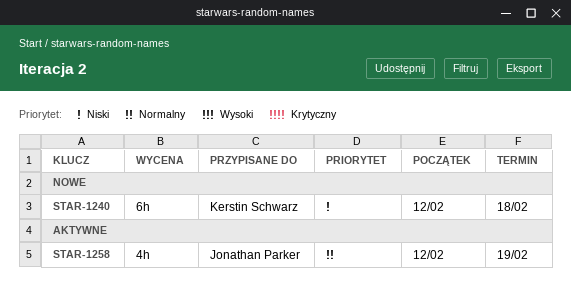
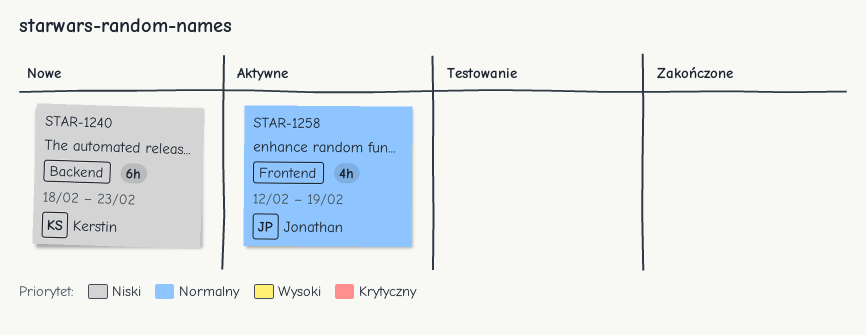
STAR-1240, start: Feb 12 -> Feb 18
STAR-1240, due: Feb 18 -> Feb 23

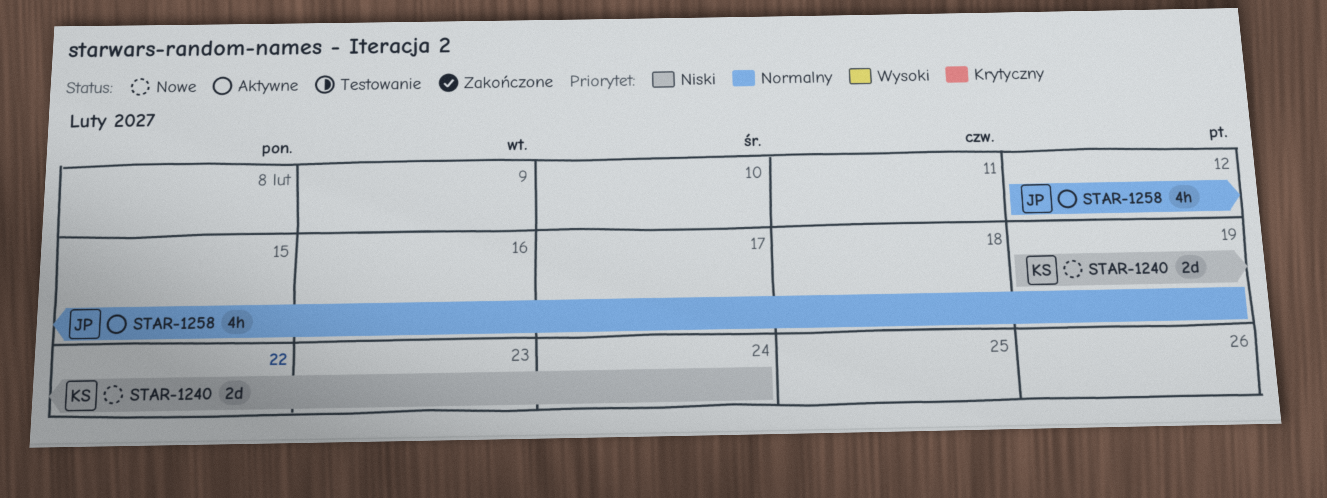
STAR-1240, estimate: 6h -> 2d
STAR-1240, start: Feb 18 -> Feb 19
STAR-1240, due: Feb 23 -> Feb 24

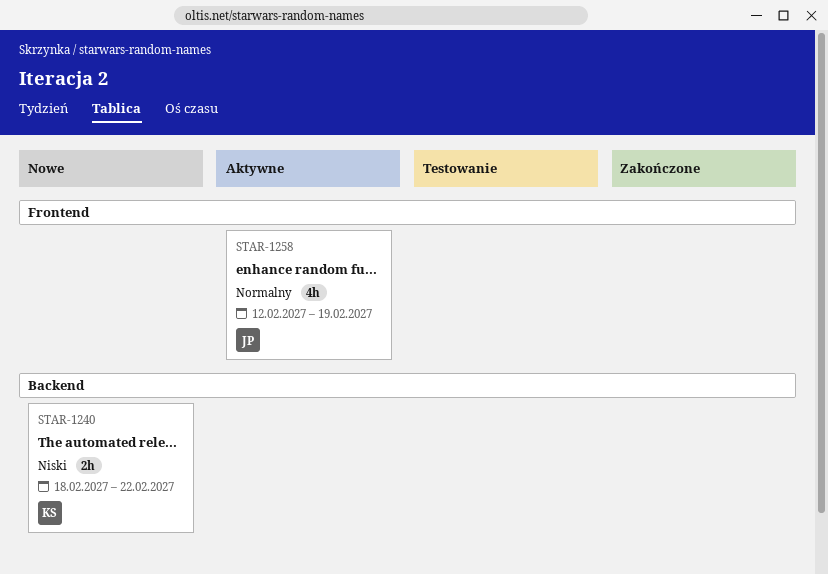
STAR-1240, estimate: 2d -> 2h
STAR-1240, start: Feb 19 -> Feb 18
STAR-1240, due: Feb 24 -> Feb 22

